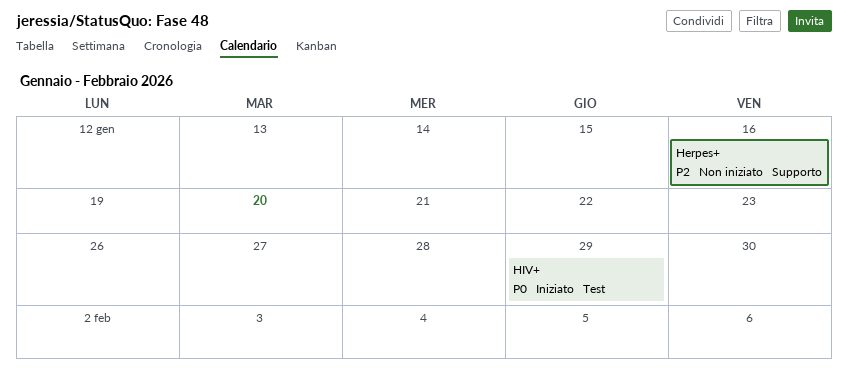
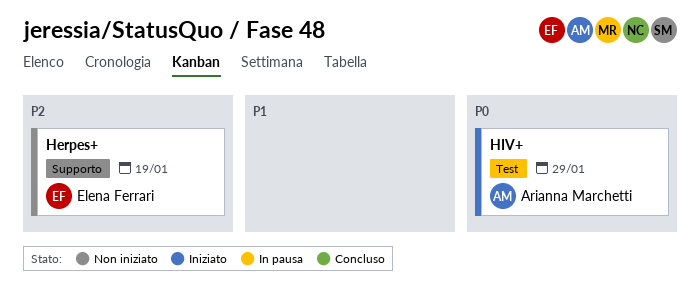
Herpes+, due: Jan 16 -> Jan 19

